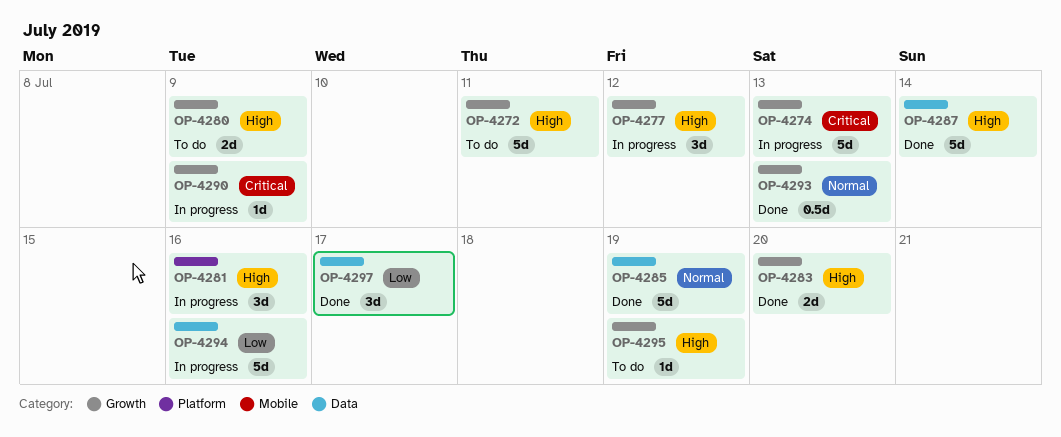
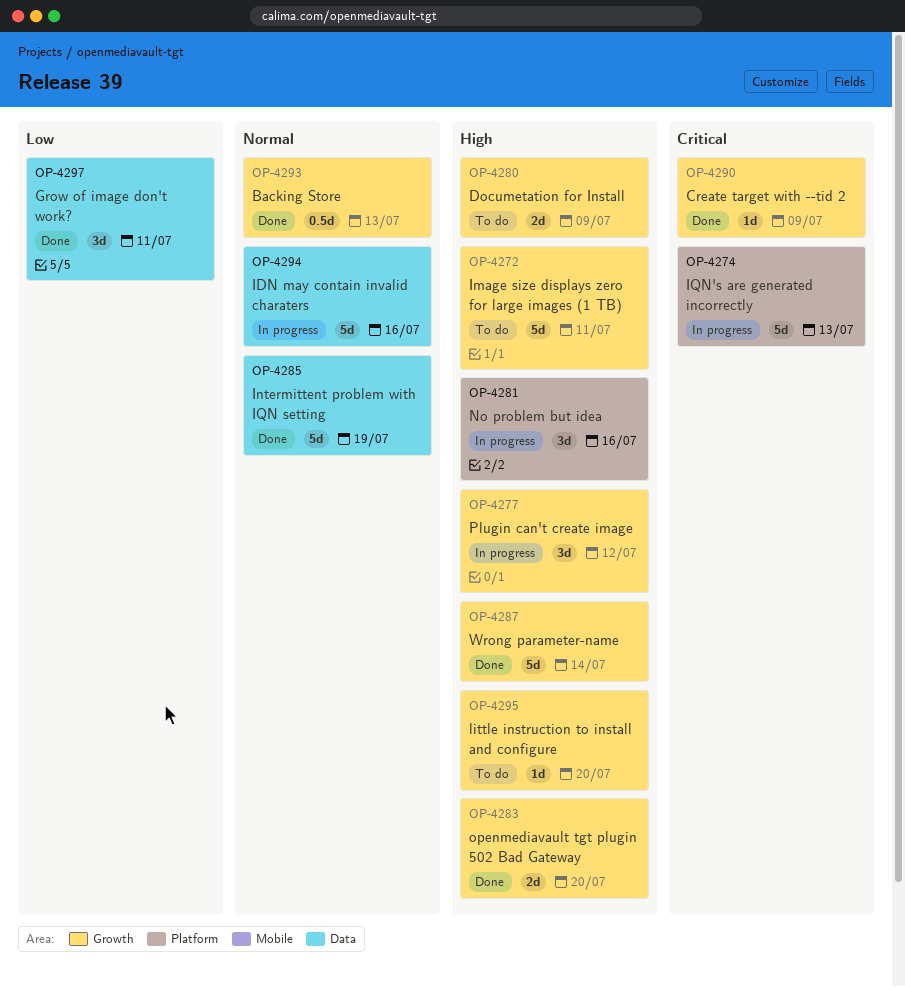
OP-4274, label: Growth -> Platform
OP-4287, label: Data -> Growth
OP-4290, status: In progress -> Done
OP-4294, priority: Low -> Normal
OP-4295, due: Jul 19 -> Jul 20
OP-4297, due: Jul 17 -> Jul 11

